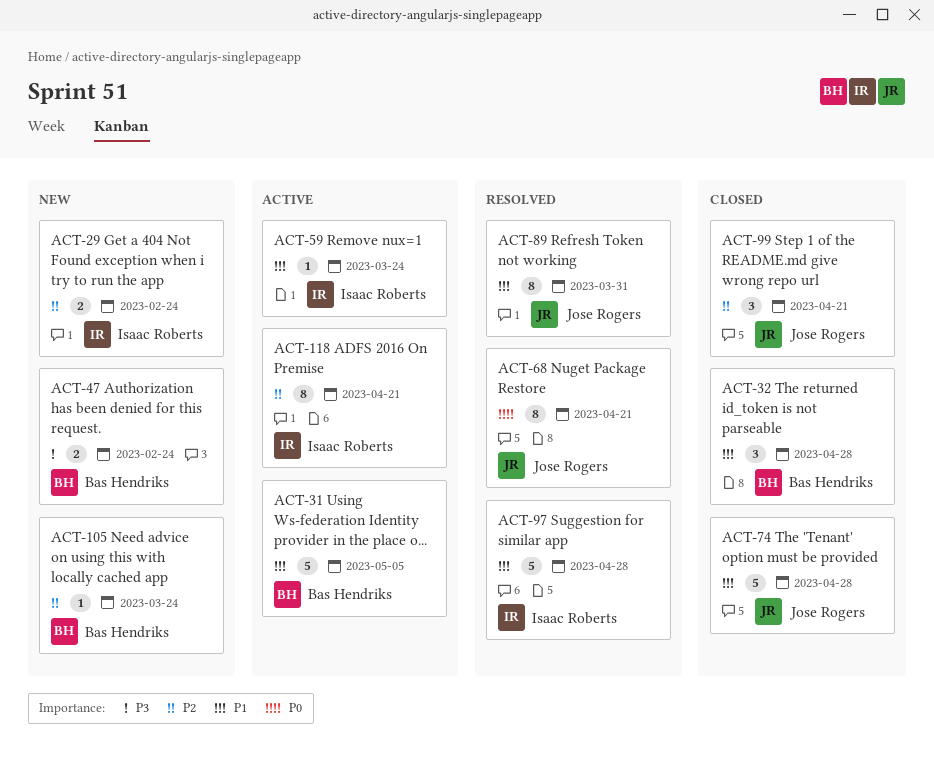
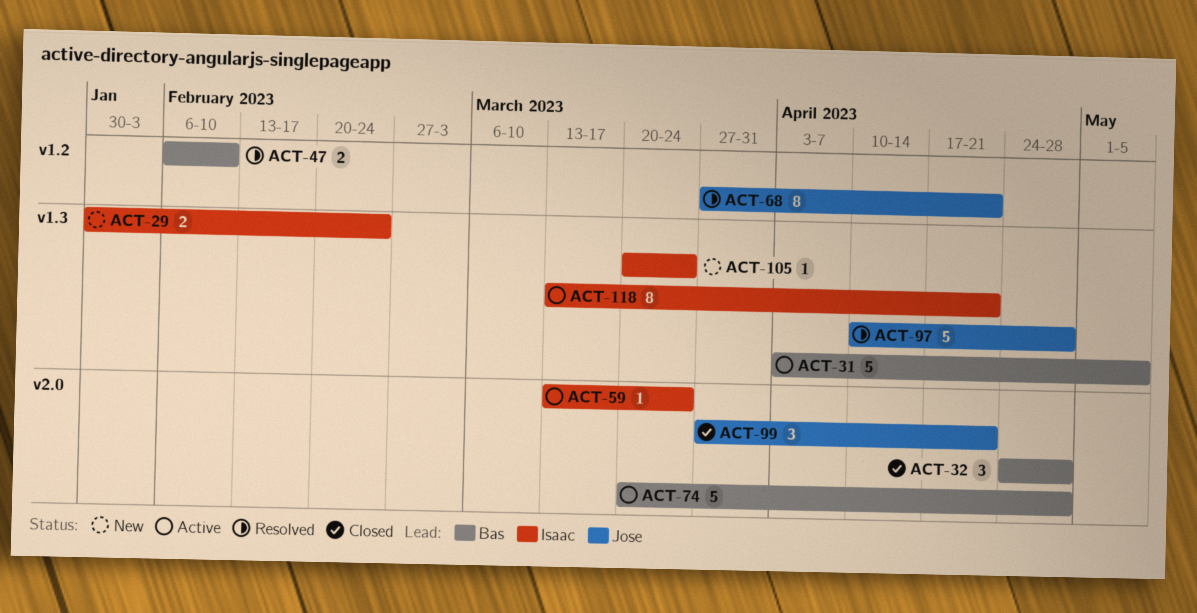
ACT-47, status: New -> Resolved
ACT-47, due: Feb 24 -> Feb 10
ACT-74, status: Closed -> Active
ACT-74, owner: Jose Rogers -> Bas Hendriks
ACT-89: present -> none
ACT-97, owner: Isaac Roberts -> Jose Rogers
ACT-105, owner: Bas Hendriks -> Isaac Roberts

